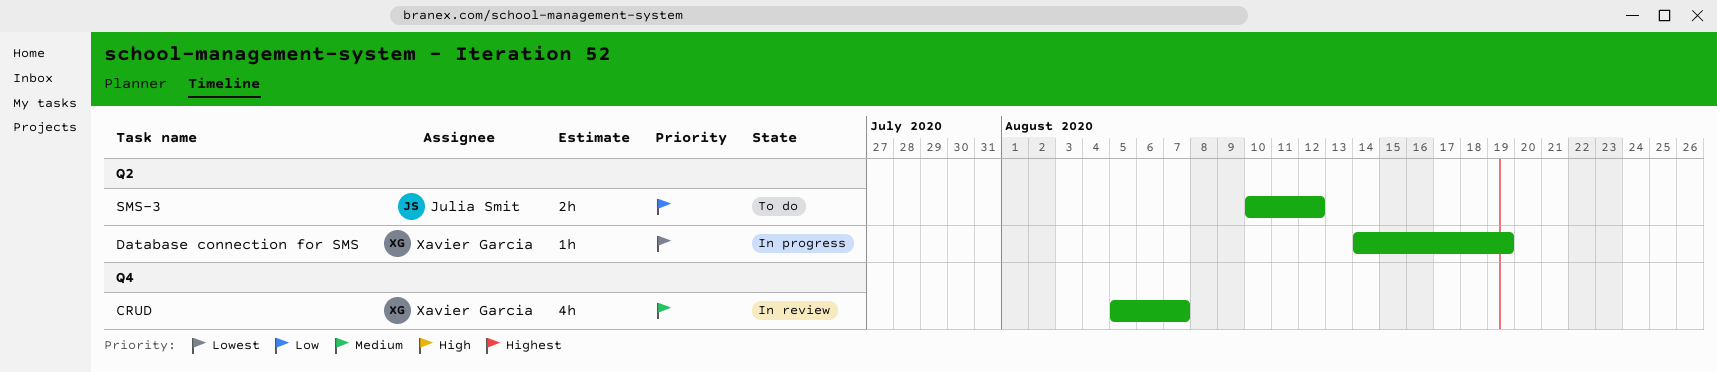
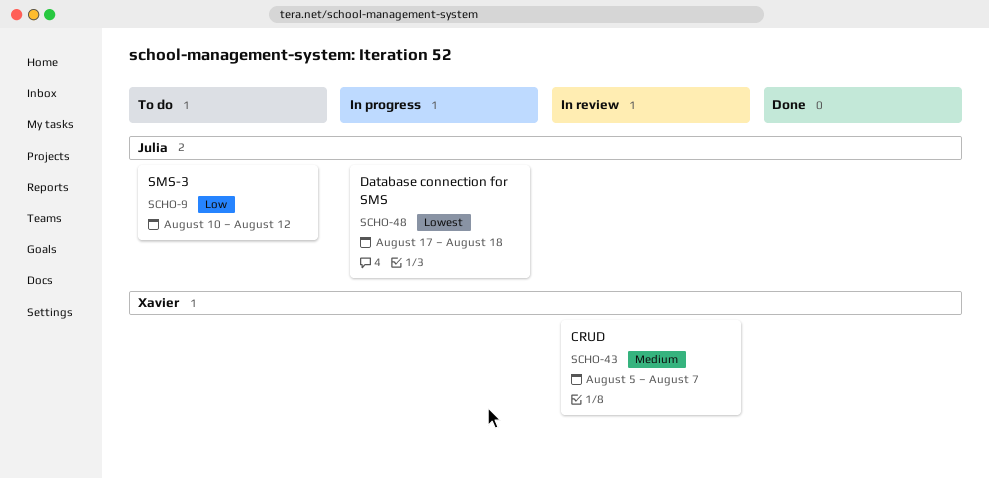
Database connection for SMS, owner: Xavier Garcia -> Julia Smit
Database connection for SMS, start: Aug 14 -> Aug 17
Database connection for SMS, due: Aug 19 -> Aug 18

